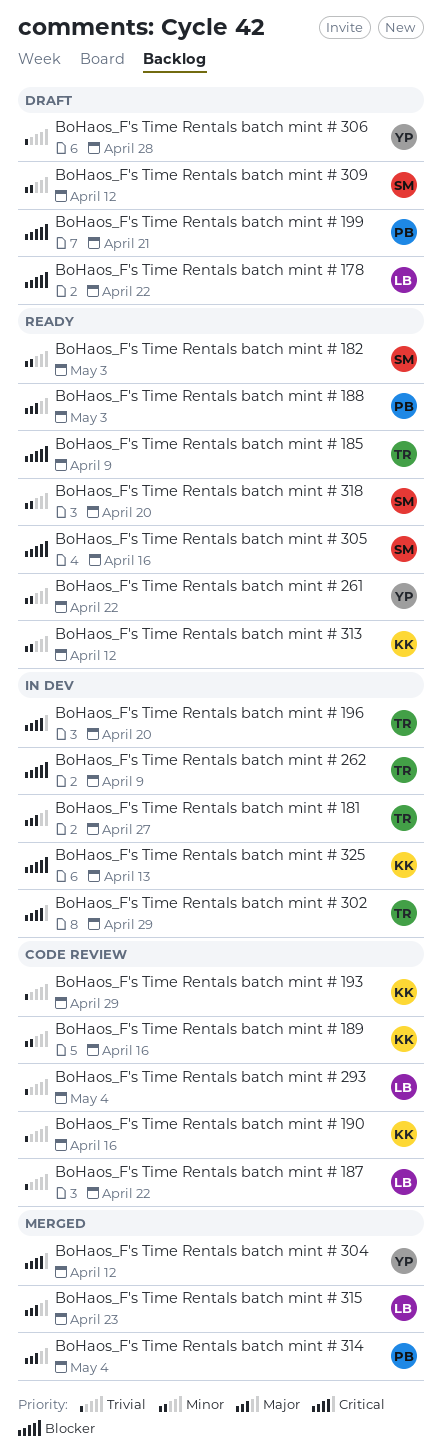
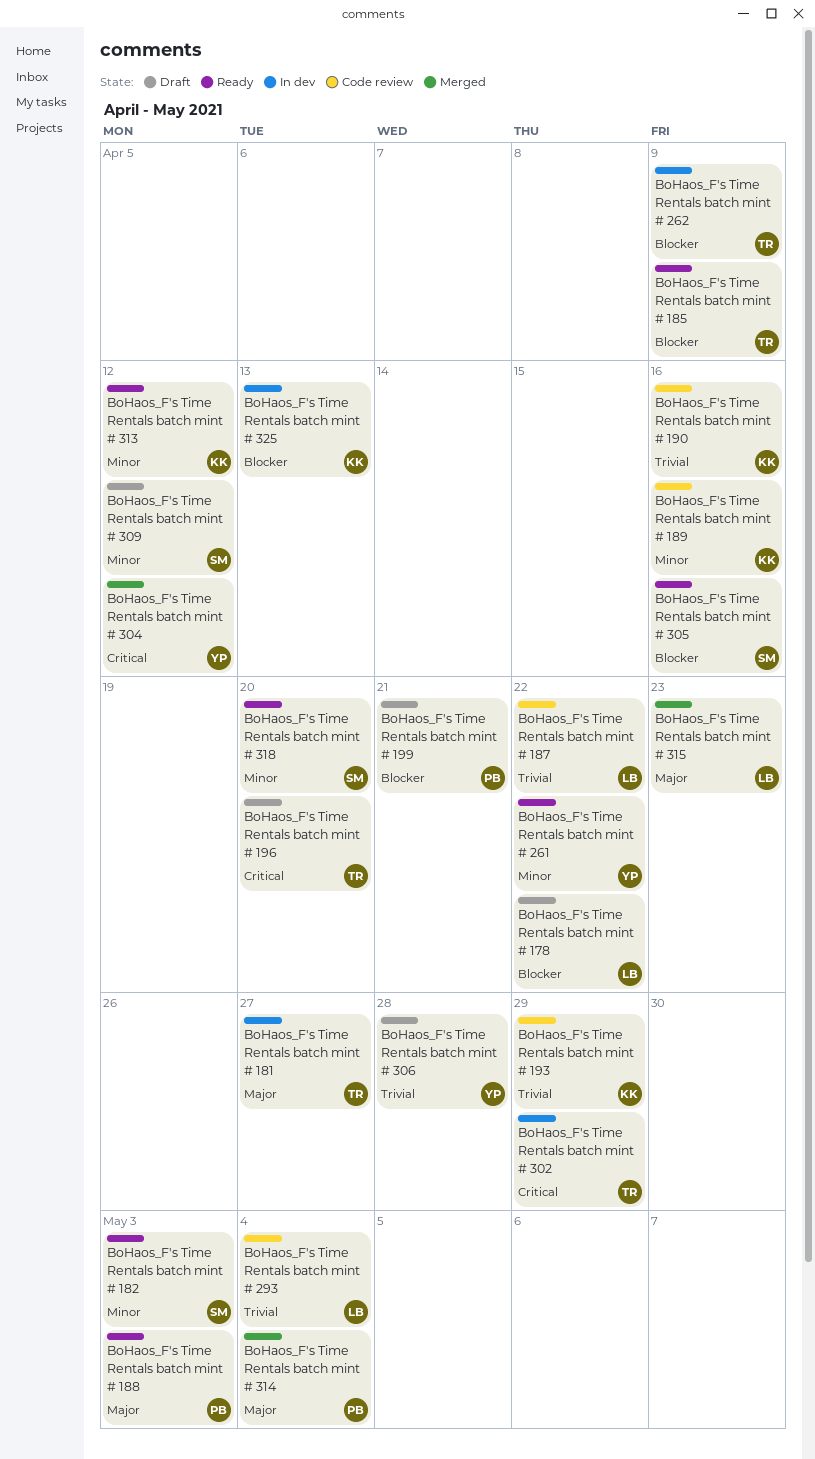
BoHaos_F's Time Rentals batch mint # 196, status: In dev -> Draft

